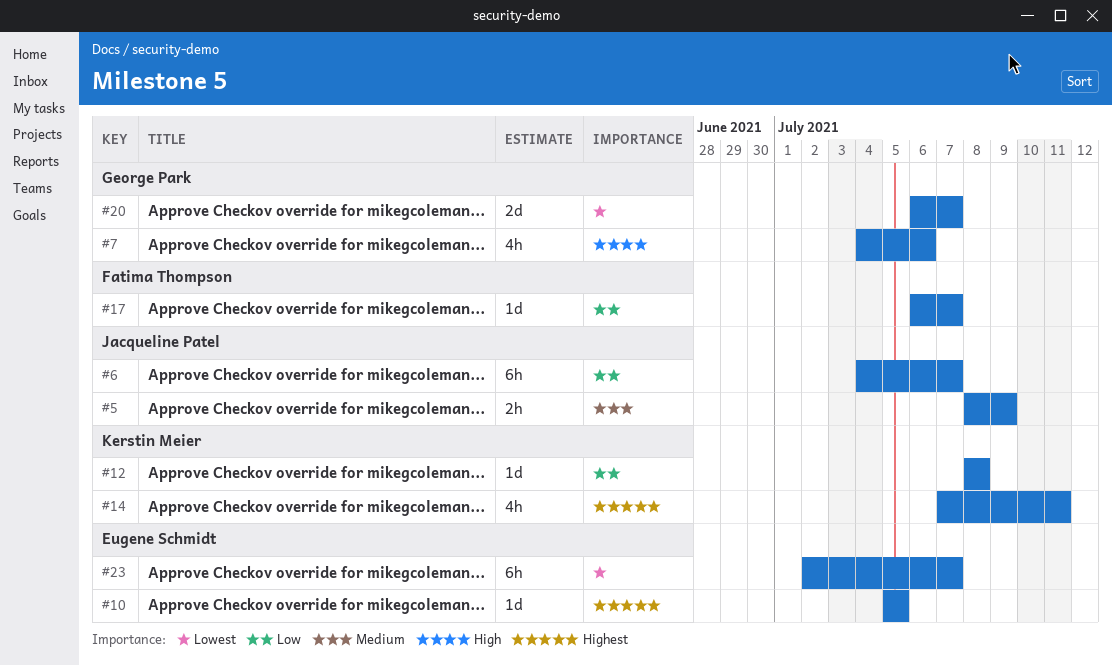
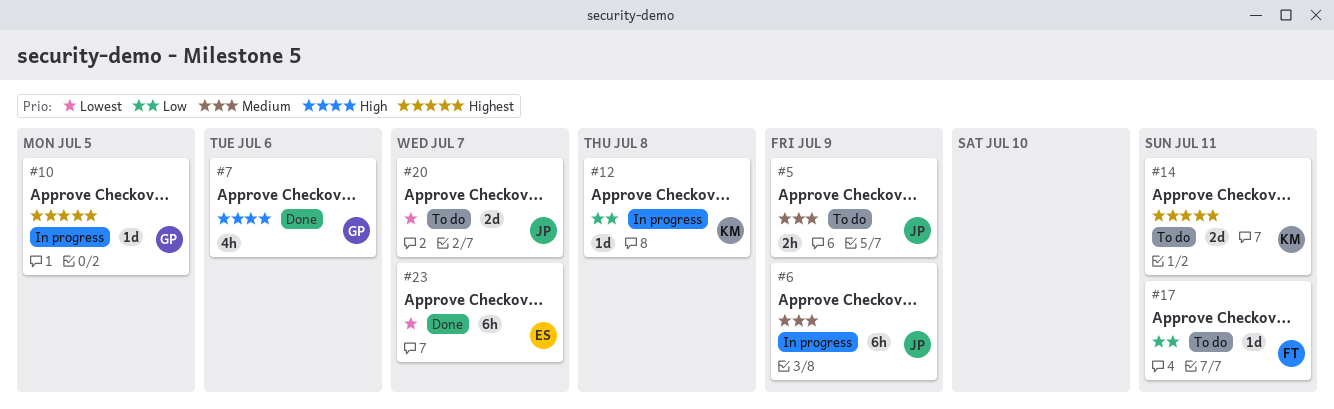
#6, priority: Low -> Medium
#6, due: Jul 7 -> Jul 9
#10, owner: Eugene Schmidt -> George Park
#14, estimate: 4h -> 2d
#17, due: Jul 7 -> Jul 11
#20, owner: George Park -> Jacqueline Patel

